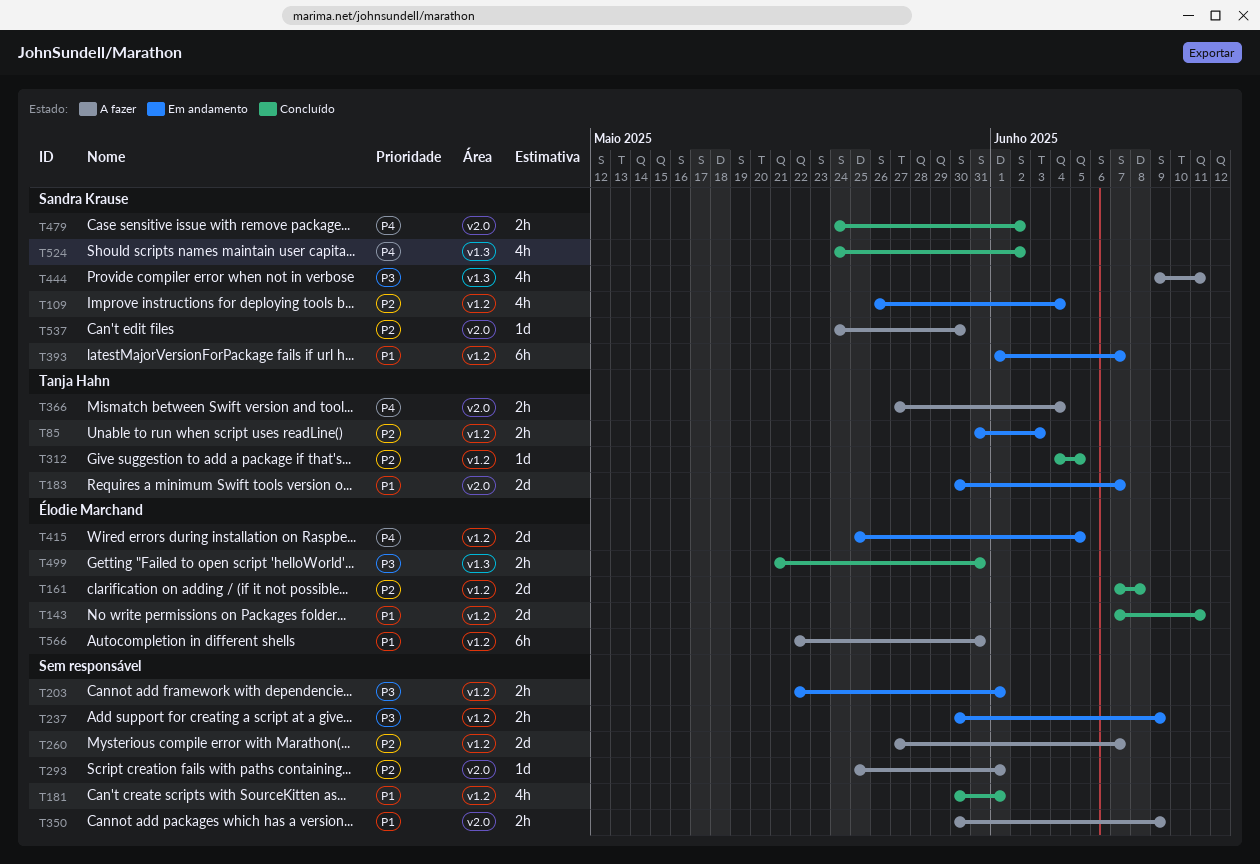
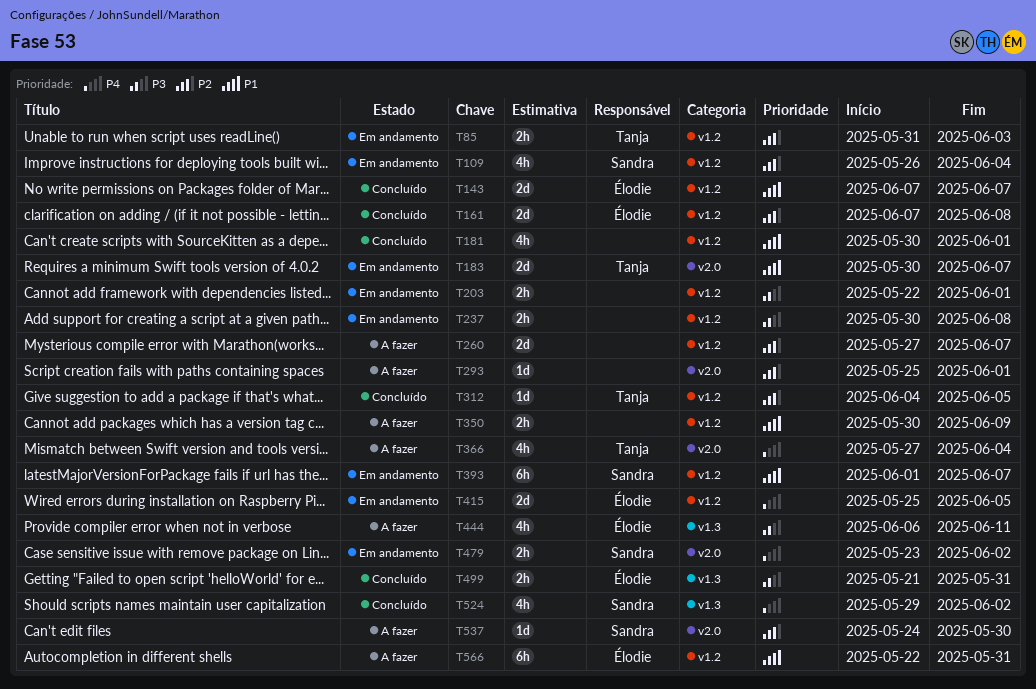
T143, due: Jun 11 -> Jun 7
T237, due: Jun 9 -> Jun 8
T350, label: v2.0 -> v1.2
T366, estimate: 2h -> 4h
T444, owner: Sandra Krause -> Élodie Marchand
T444, start: Jun 9 -> Jun 6
T479, status: Concluído -> Em andamento
T479, start: May 24 -> May 23
T524, start: May 24 -> May 29

